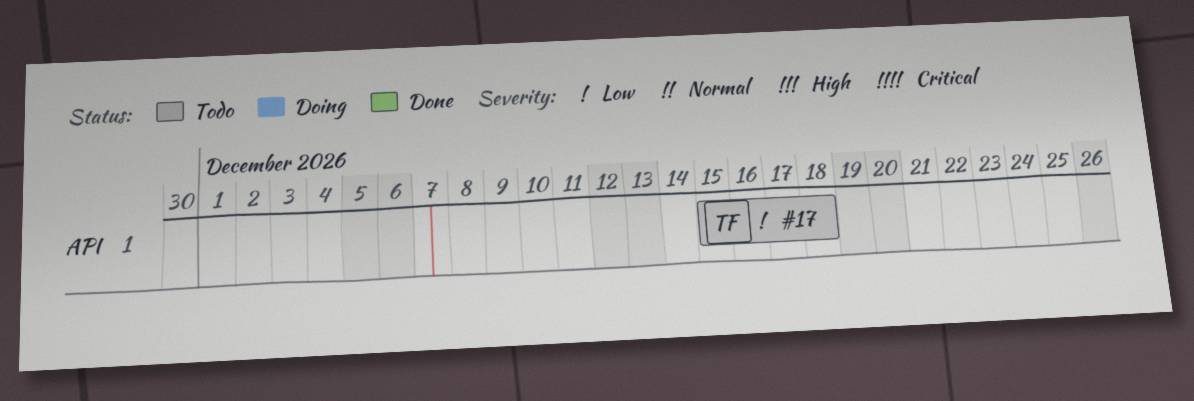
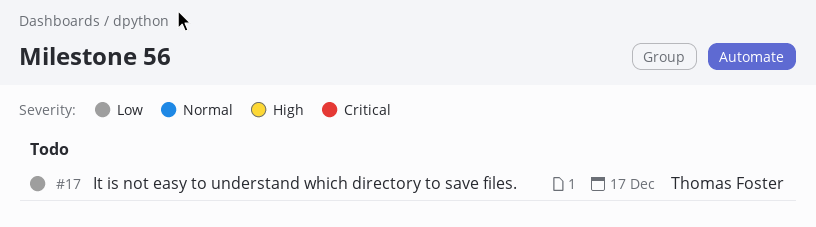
#17, due: Dec 18 -> Dec 17

